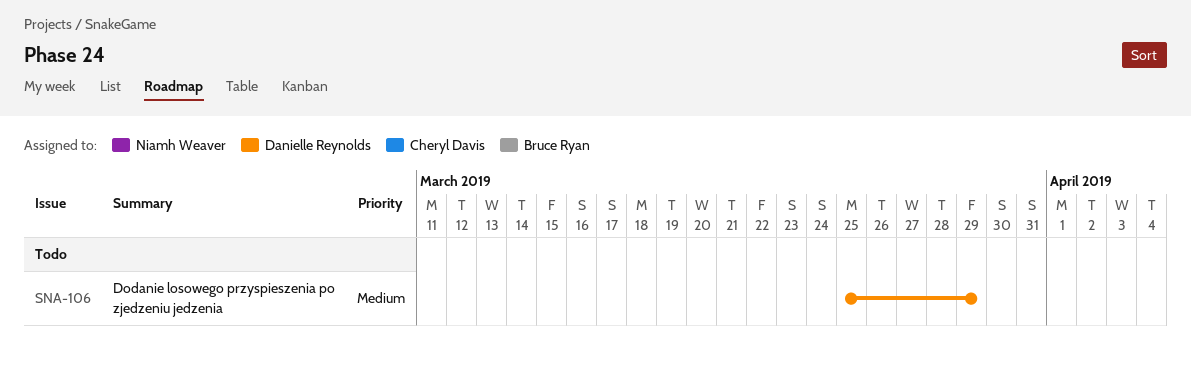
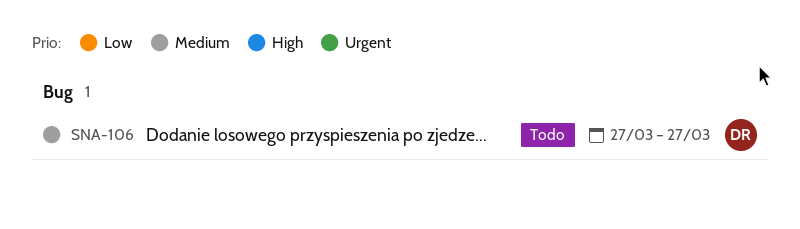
SNA-106, start: Mar 25 -> Mar 27
SNA-106, due: Mar 29 -> Mar 27

